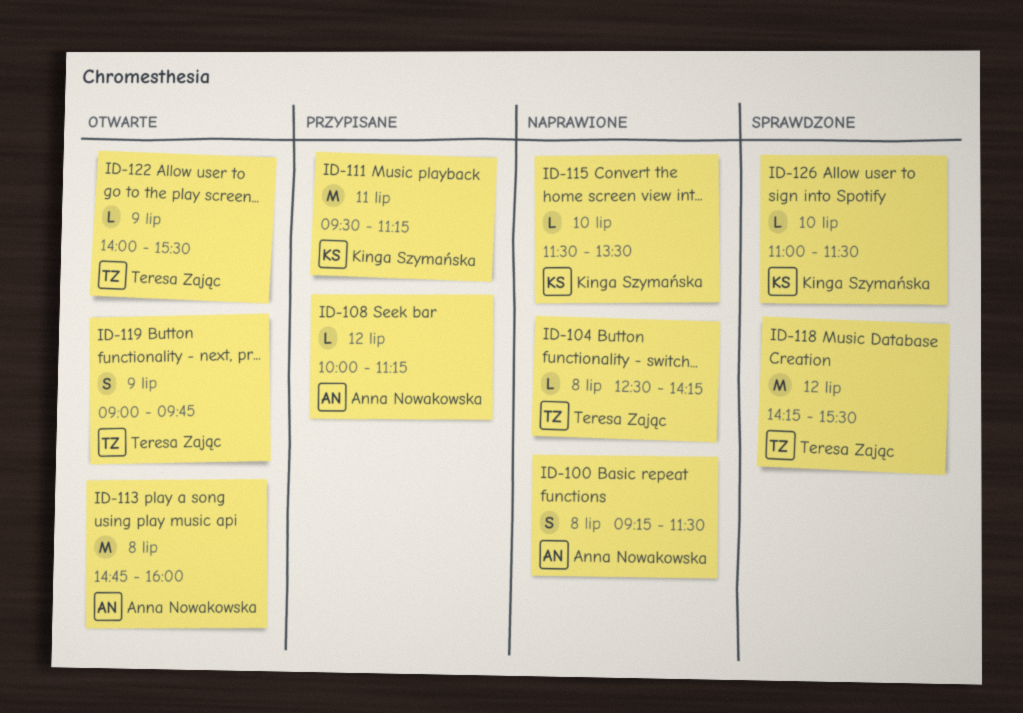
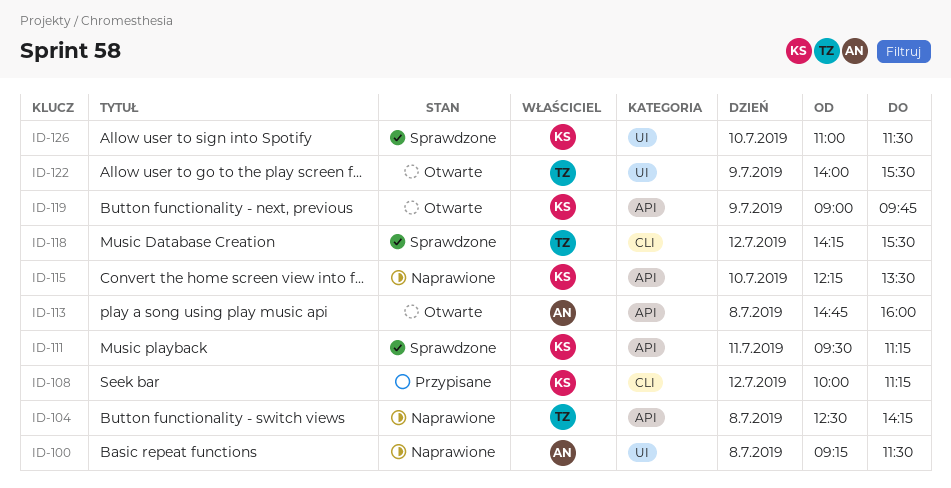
ID-108, owner: Anna Nowakowska -> Kinga Szymańska
ID-111, status: Przypisane -> Sprawdzone
ID-115, begins: 11:30 -> 12:15
ID-119, owner: Teresa Zając -> Kinga Szymańska

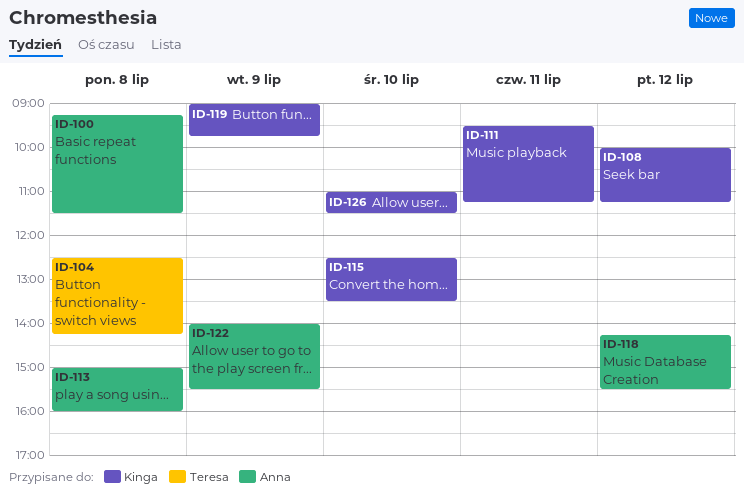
ID-113, begins: 14:45 -> 15:00
ID-115, begins: 12:15 -> 12:30
ID-118, owner: Teresa -> Anna
ID-122, owner: Teresa -> Anna

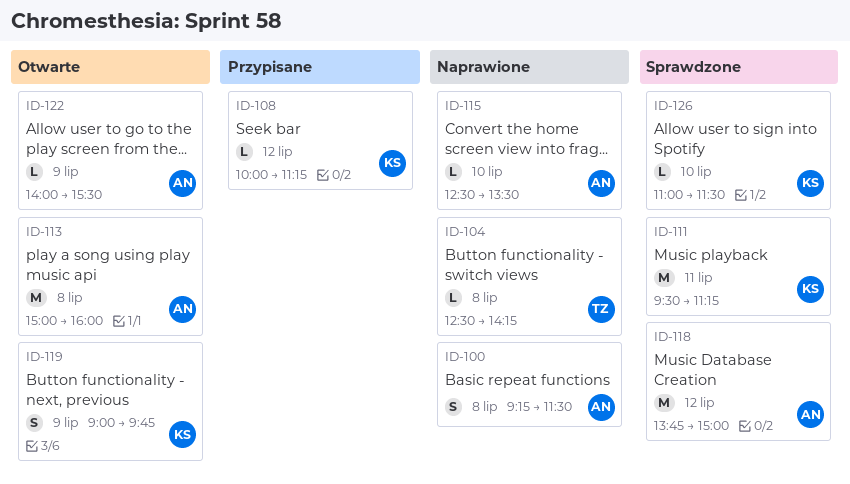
ID-115, owner: Kinga -> Anna
ID-118, begins: 14:15 -> 13:45
ID-118, ends: 15:30 -> 15:00

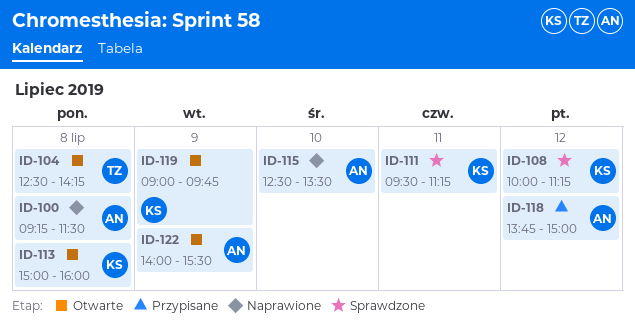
ID-104, status: Naprawione -> Otwarte
ID-108, status: Przypisane -> Sprawdzone
ID-113, owner: AN -> KS
ID-118, status: Sprawdzone -> Przypisane
ID-126: present -> none

